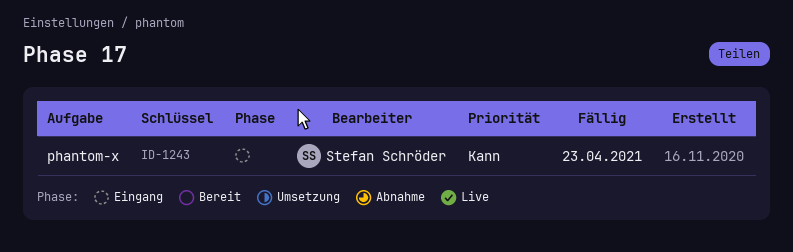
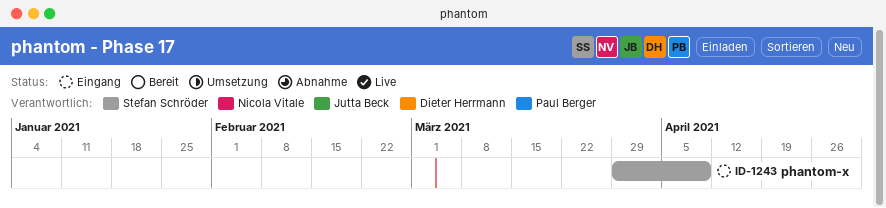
ID-1243, due: Apr 23 -> Apr 9

